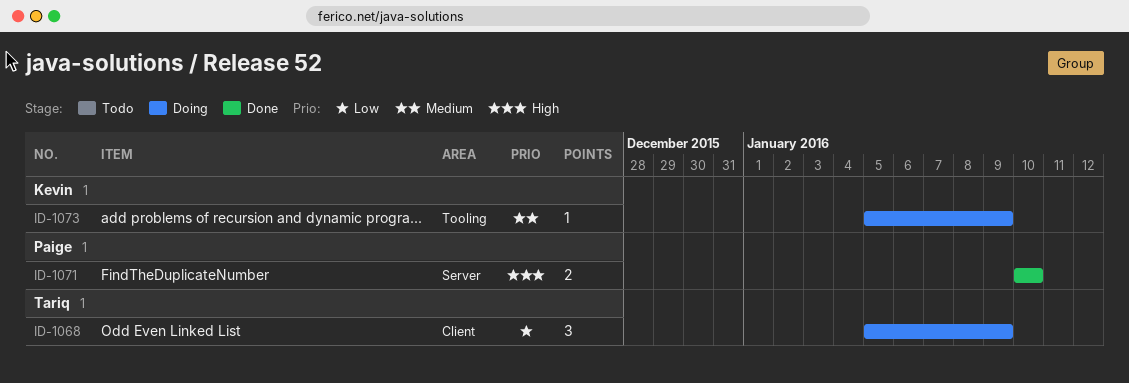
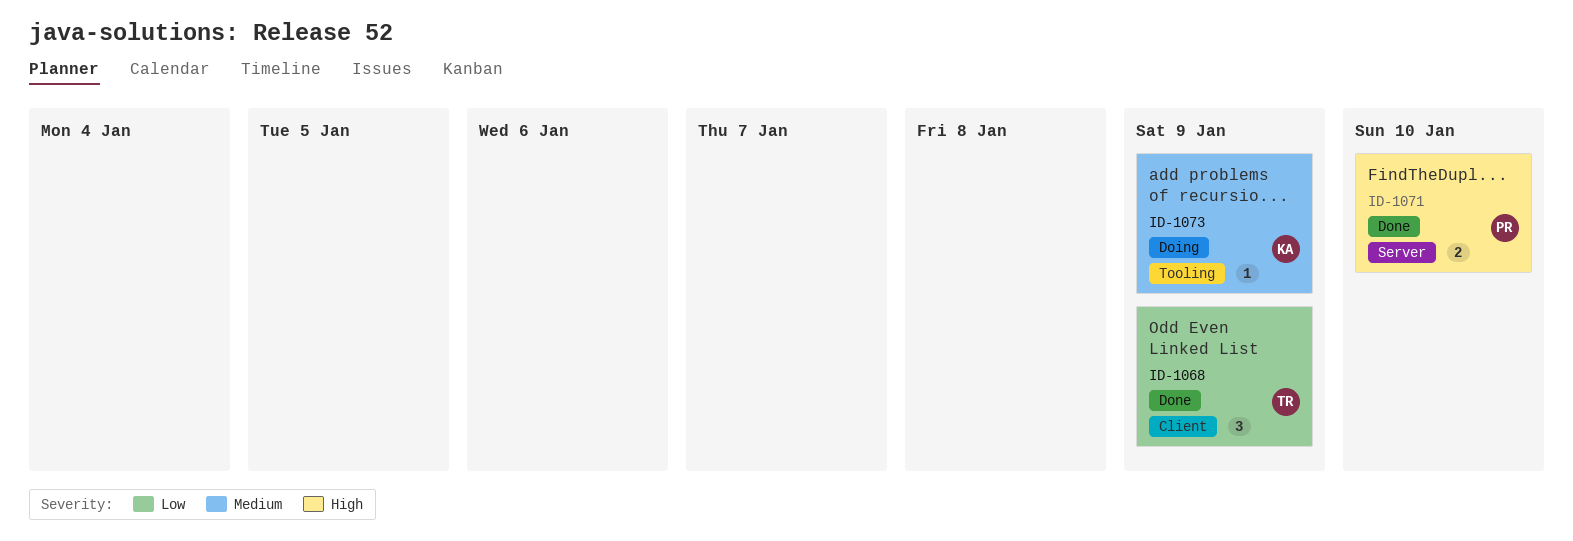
ID-1068, status: Doing -> Done

